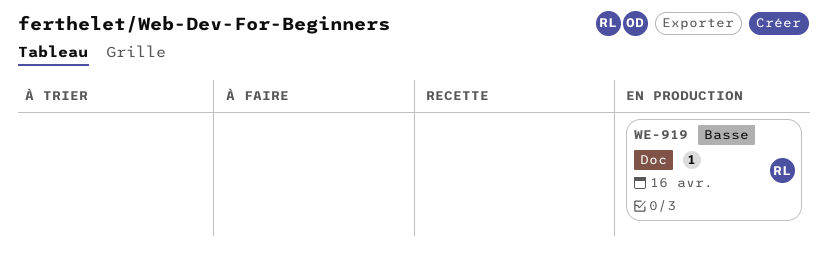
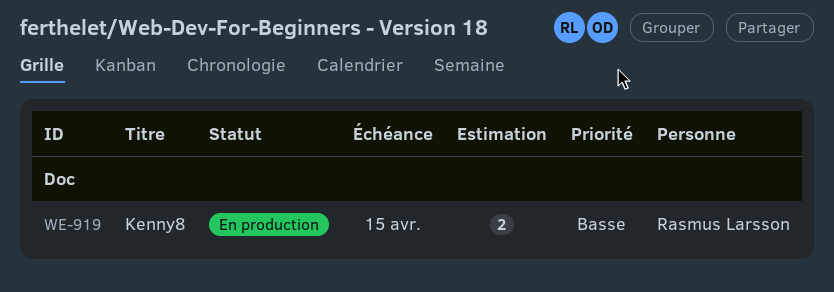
WE-919, estimate: 1 -> 2
WE-919, due: Apr 16 -> Apr 15

